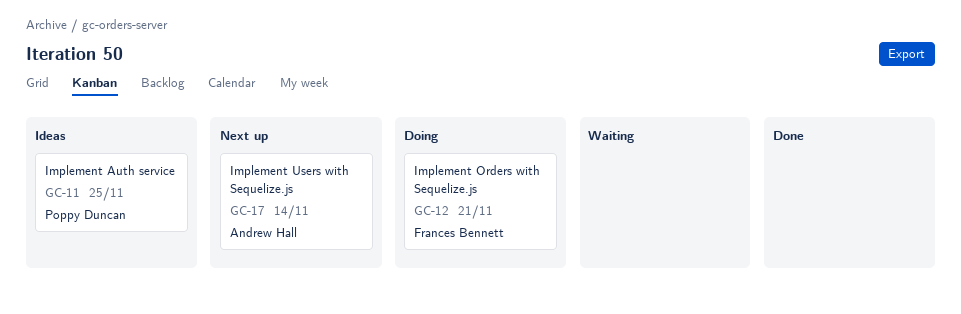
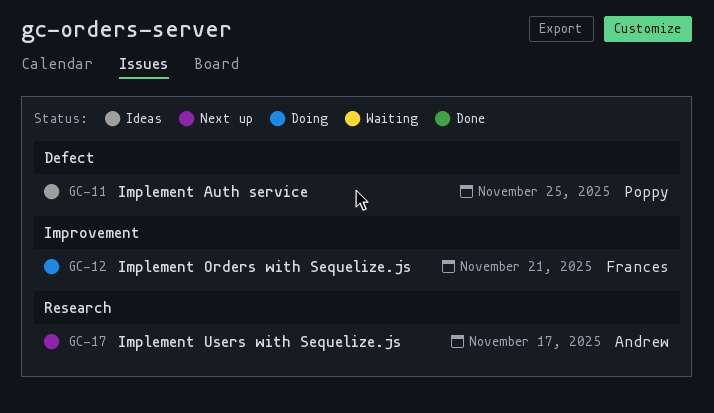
GC-17, due: Nov 14 -> Nov 17

